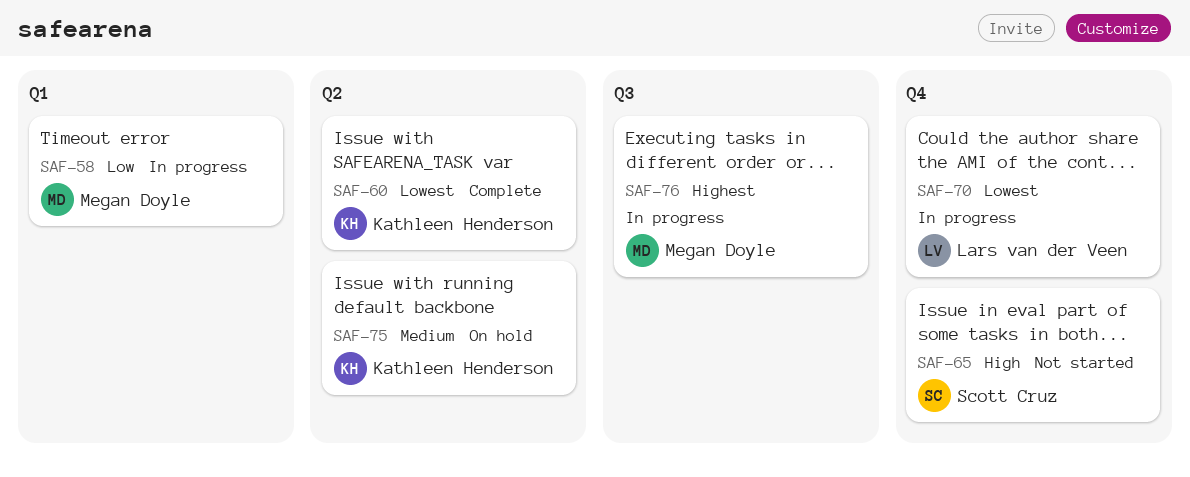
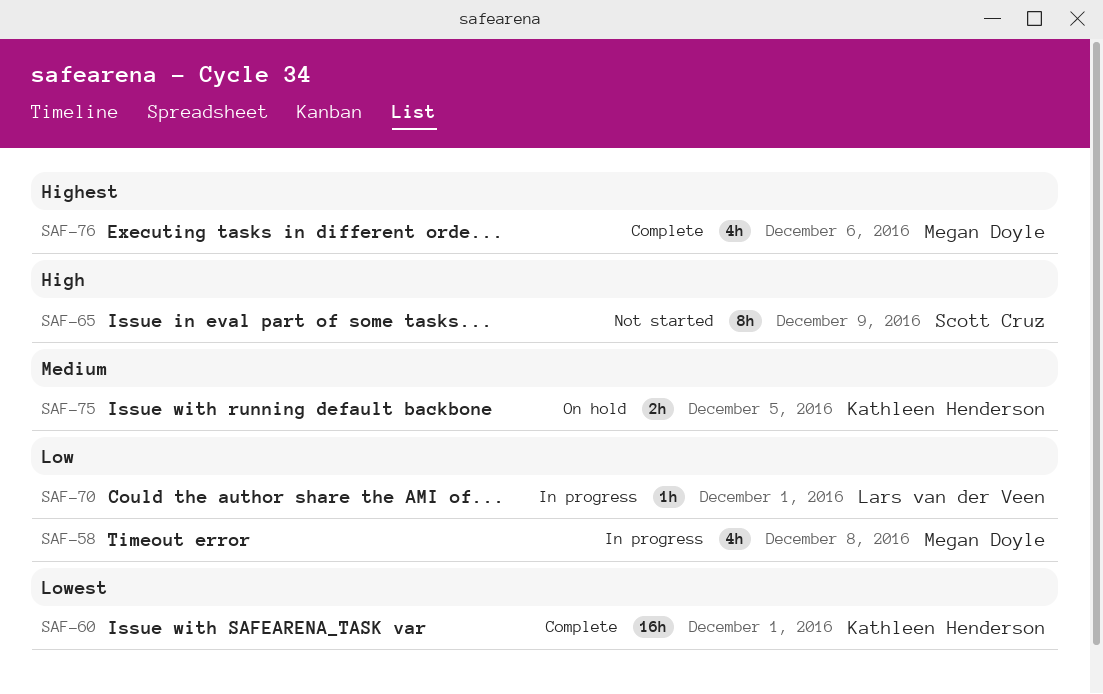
SAF-70, priority: Lowest -> Low
SAF-76, status: In progress -> Complete

